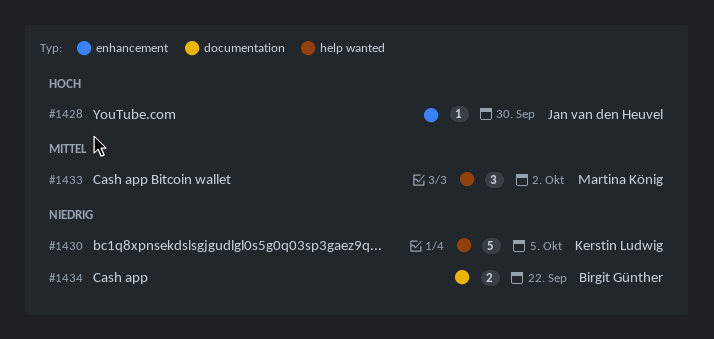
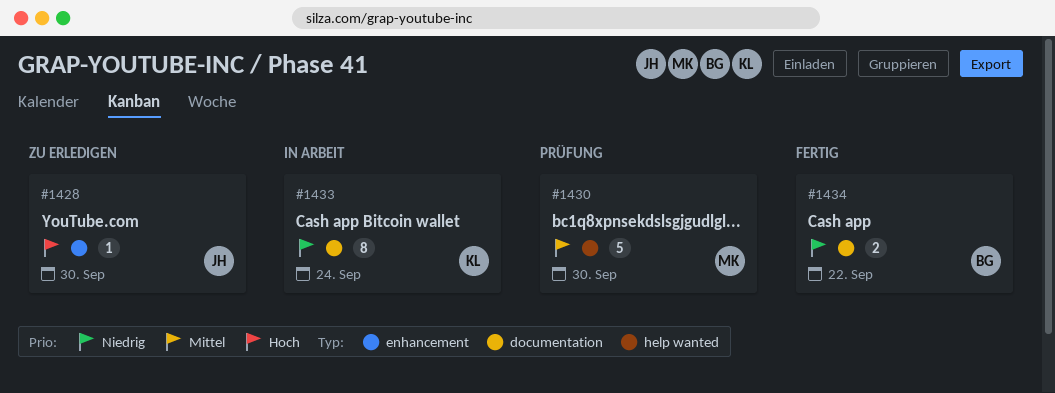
#1430, owner: Kerstin Ludwig -> Martina König
#1430, priority: Niedrig -> Mittel
#1430, due: Oct 5 -> Sep 30
#1433, owner: Martina König -> Kerstin Ludwig
#1433, priority: Mittel -> Niedrig
#1433, label: help wanted -> documentation
#1433, estimate: 3 -> 8
#1433, due: Oct 2 -> Sep 24

